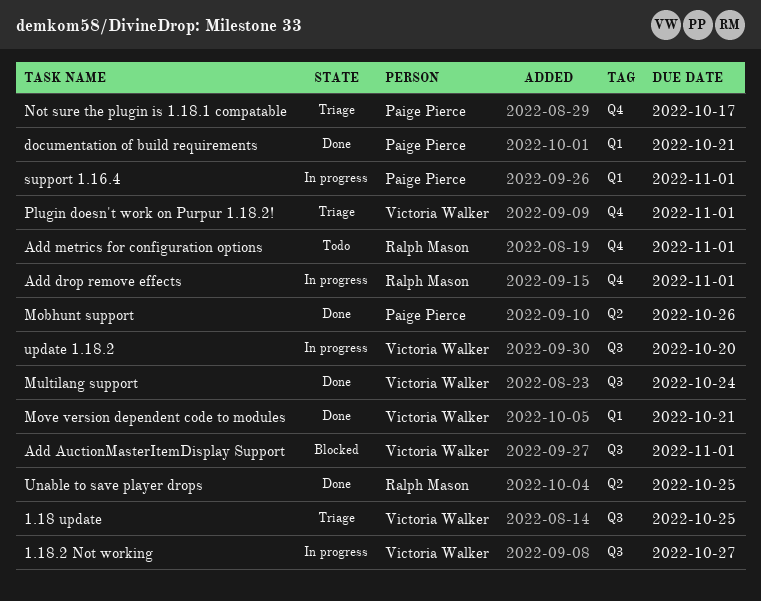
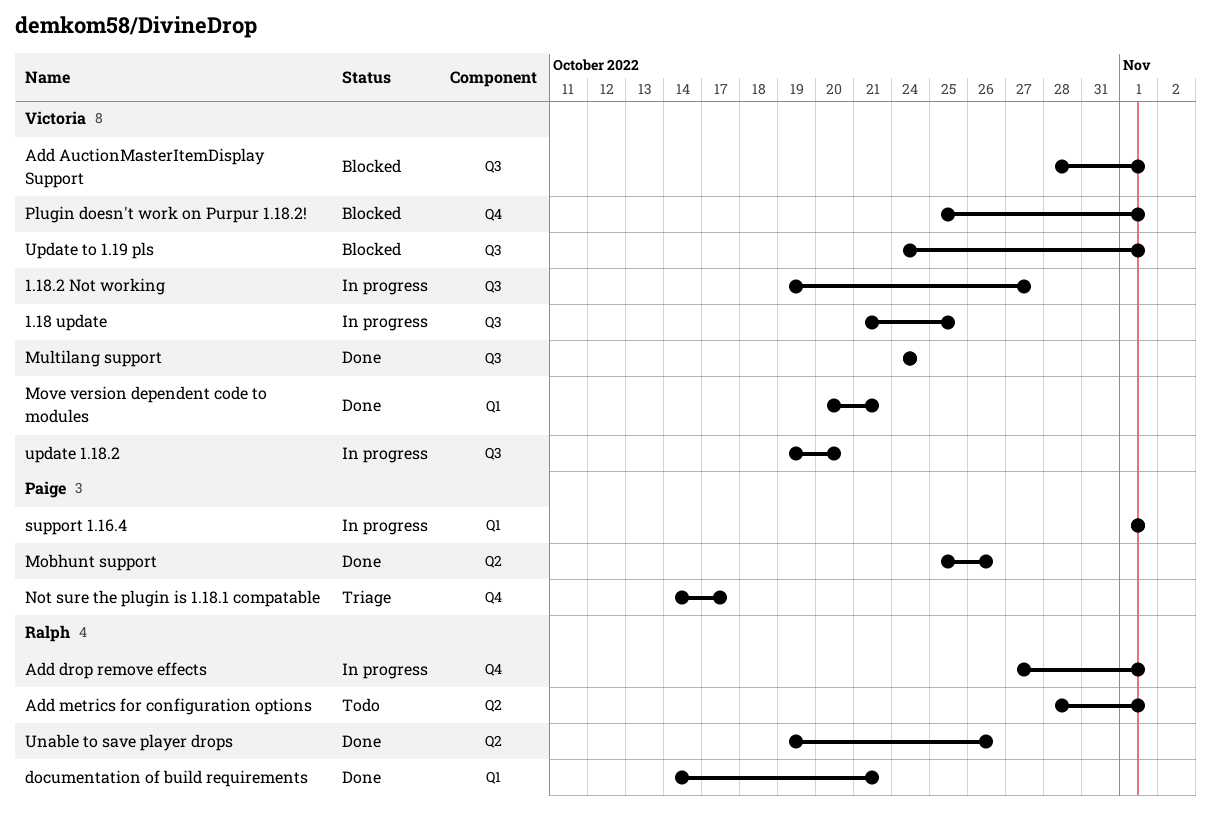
1.18 update, status: Triage -> In progress
Add metrics for configuration options, label: Q4 -> Q2
documentation of build requirements, owner: Paige Pierce -> Ralph Mason
Plugin doesn't work on Purpur 1.18.2!, status: Triage -> Blocked
Unable to save player drops, due: Oct 25 -> Oct 26
Update to 1.19 pls: none -> present

